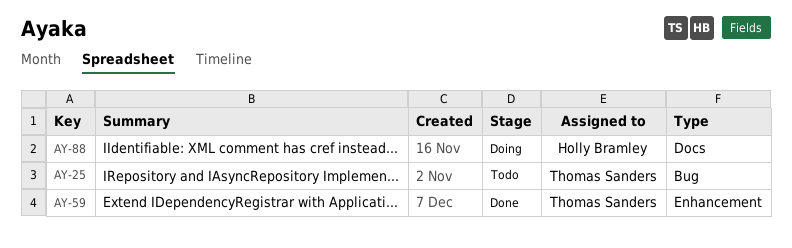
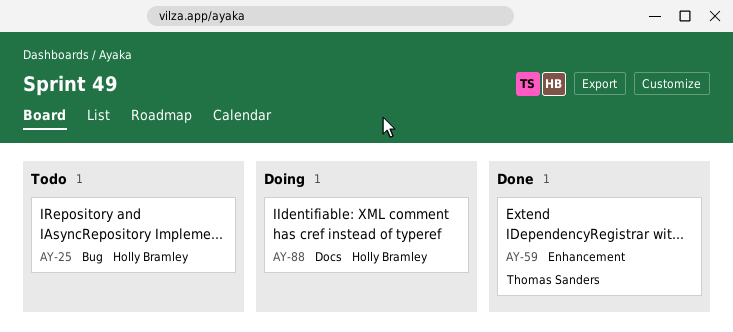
AY-25, owner: Thomas Sanders -> Holly Bramley

